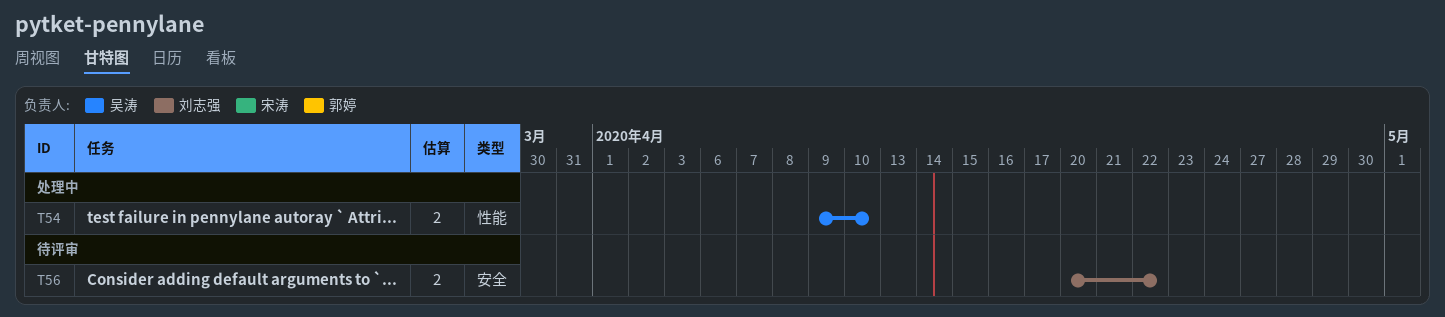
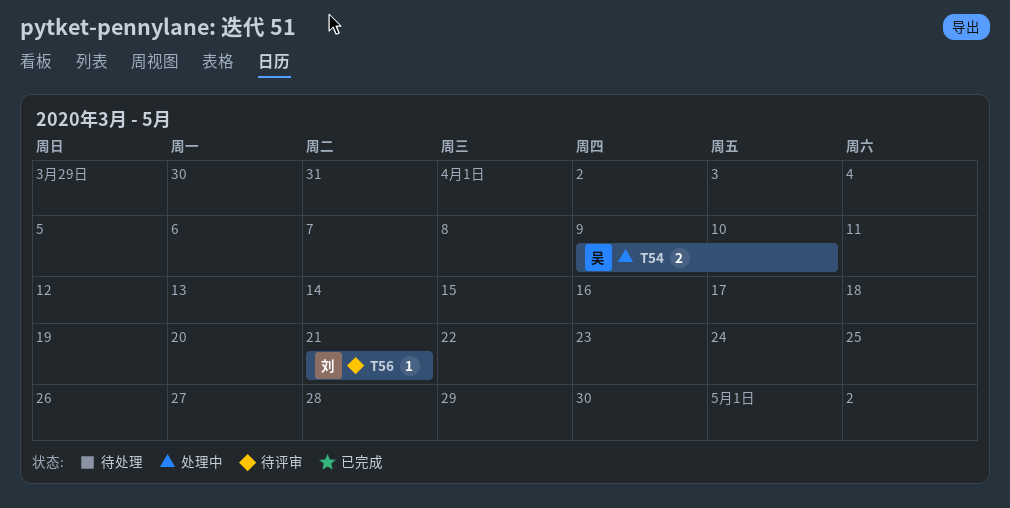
T56, estimate: 2 -> 1
T56, start: Apr 20 -> Apr 21
T56, due: Apr 22 -> Apr 21

